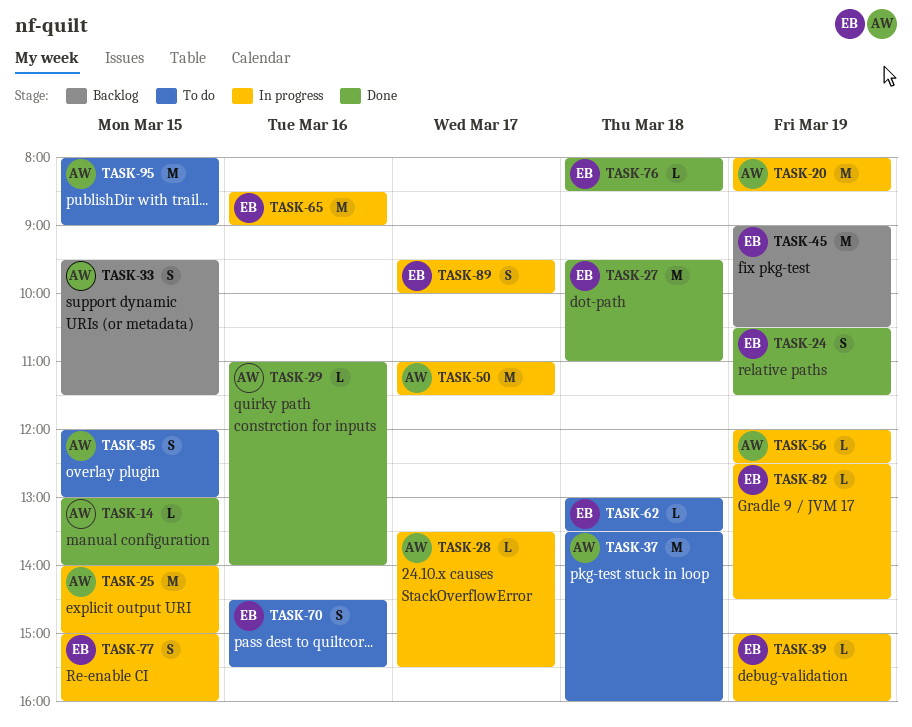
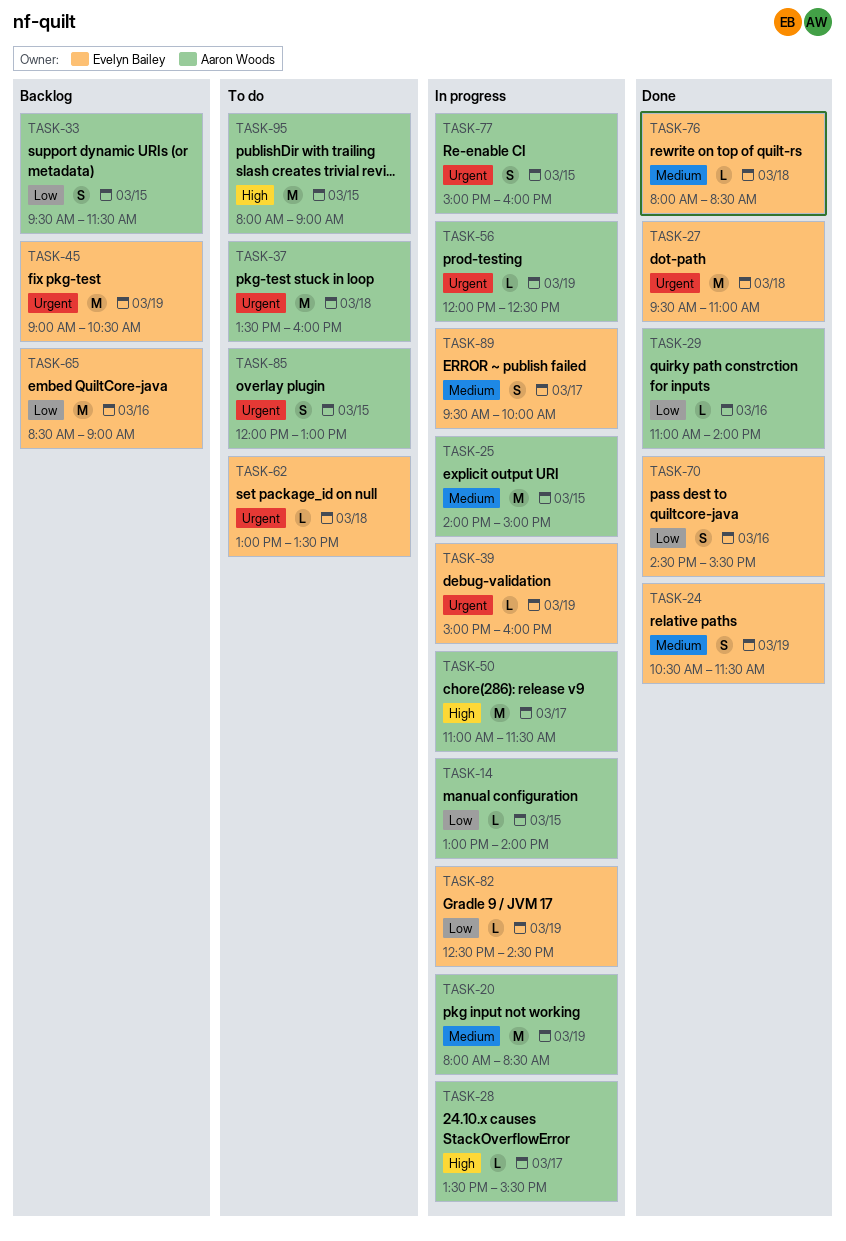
TASK-14, status: Done -> In progress
TASK-65, status: In progress -> Backlog
TASK-70, status: To do -> Done
TASK-77, owner: Evelyn Bailey -> Aaron Woods

